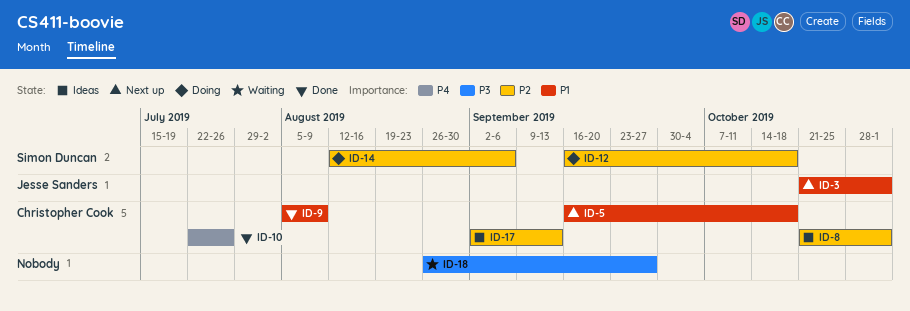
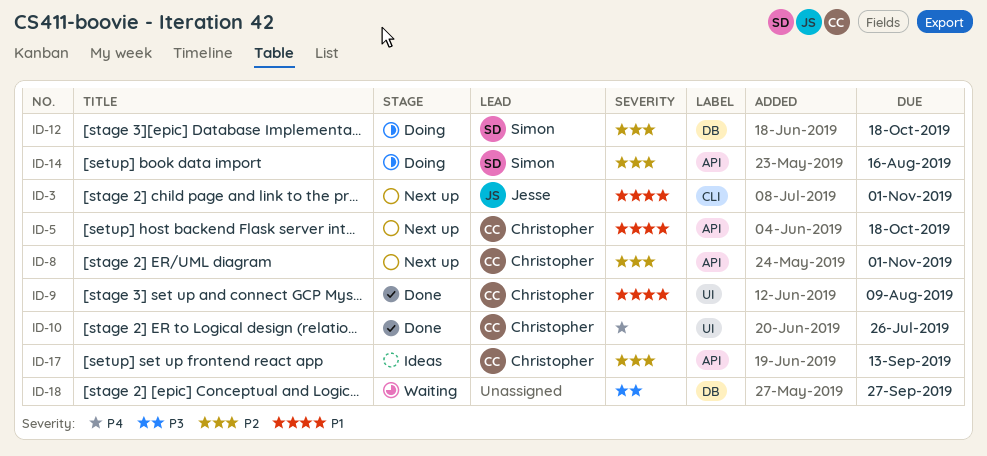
ID-8, status: Ideas -> Next up
ID-14, due: Sep 6 -> Aug 16

